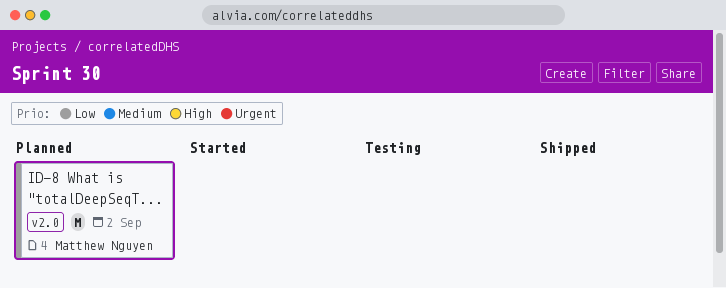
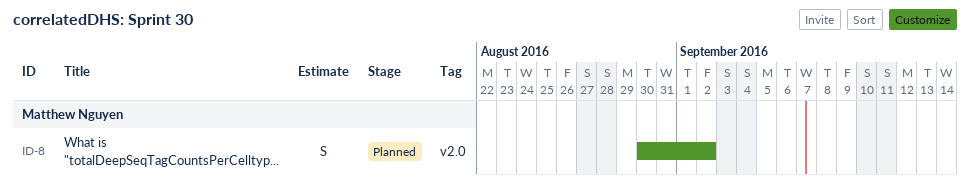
ID-8, estimate: M -> S

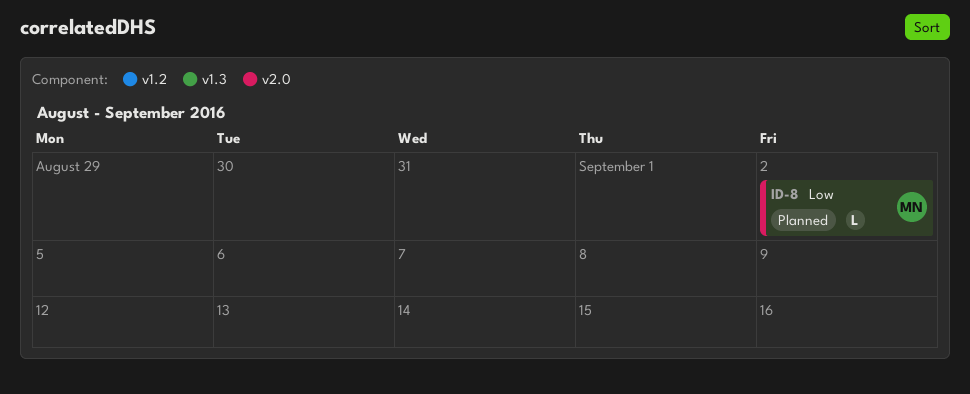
ID-8, estimate: S -> L

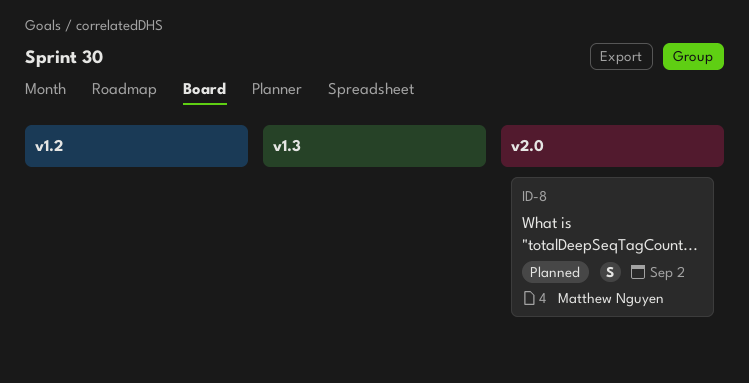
ID-8, estimate: L -> S

